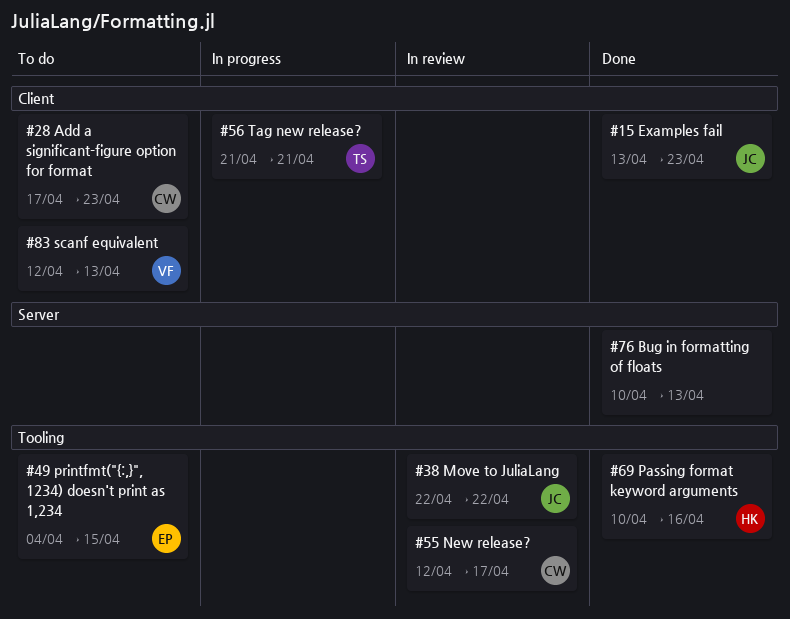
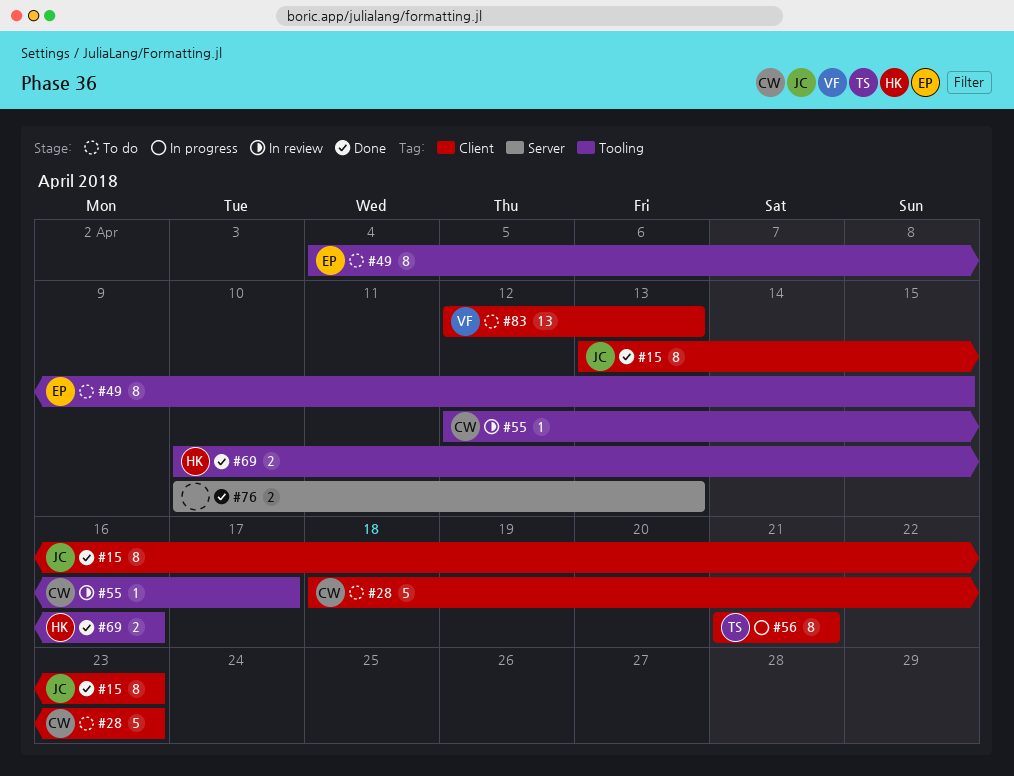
#28, start: Apr 17 -> Apr 18
#38: present -> none

